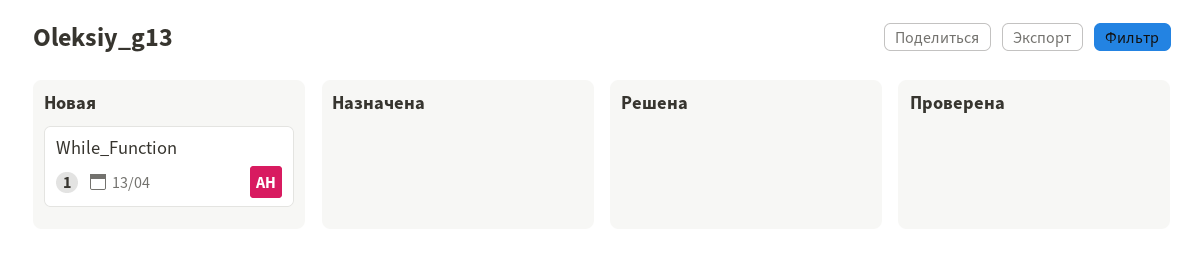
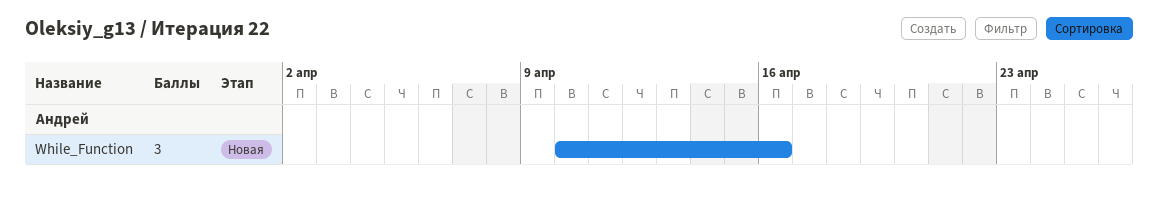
While_Function, estimate: 1 -> 3
While_Function, due: Apr 13 -> Apr 16

